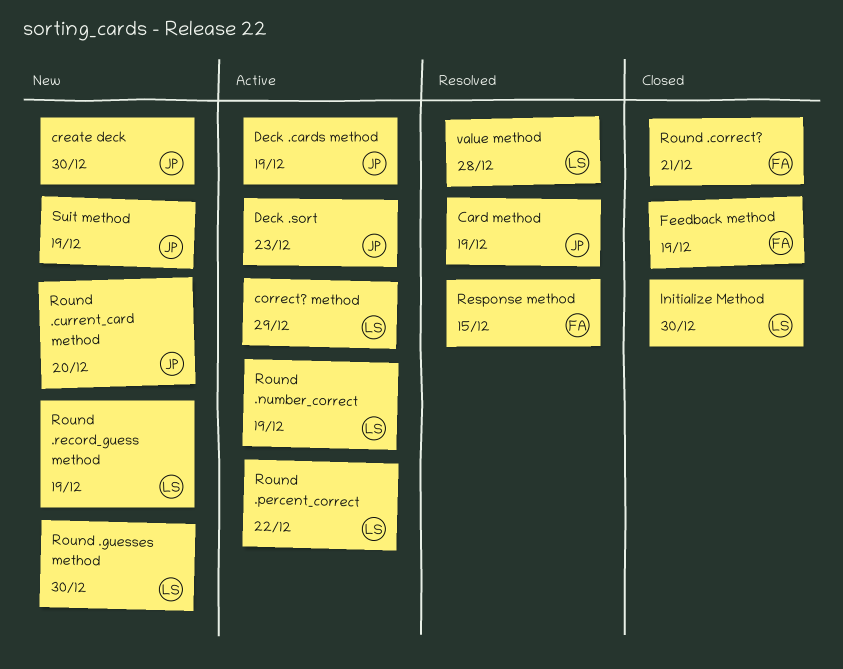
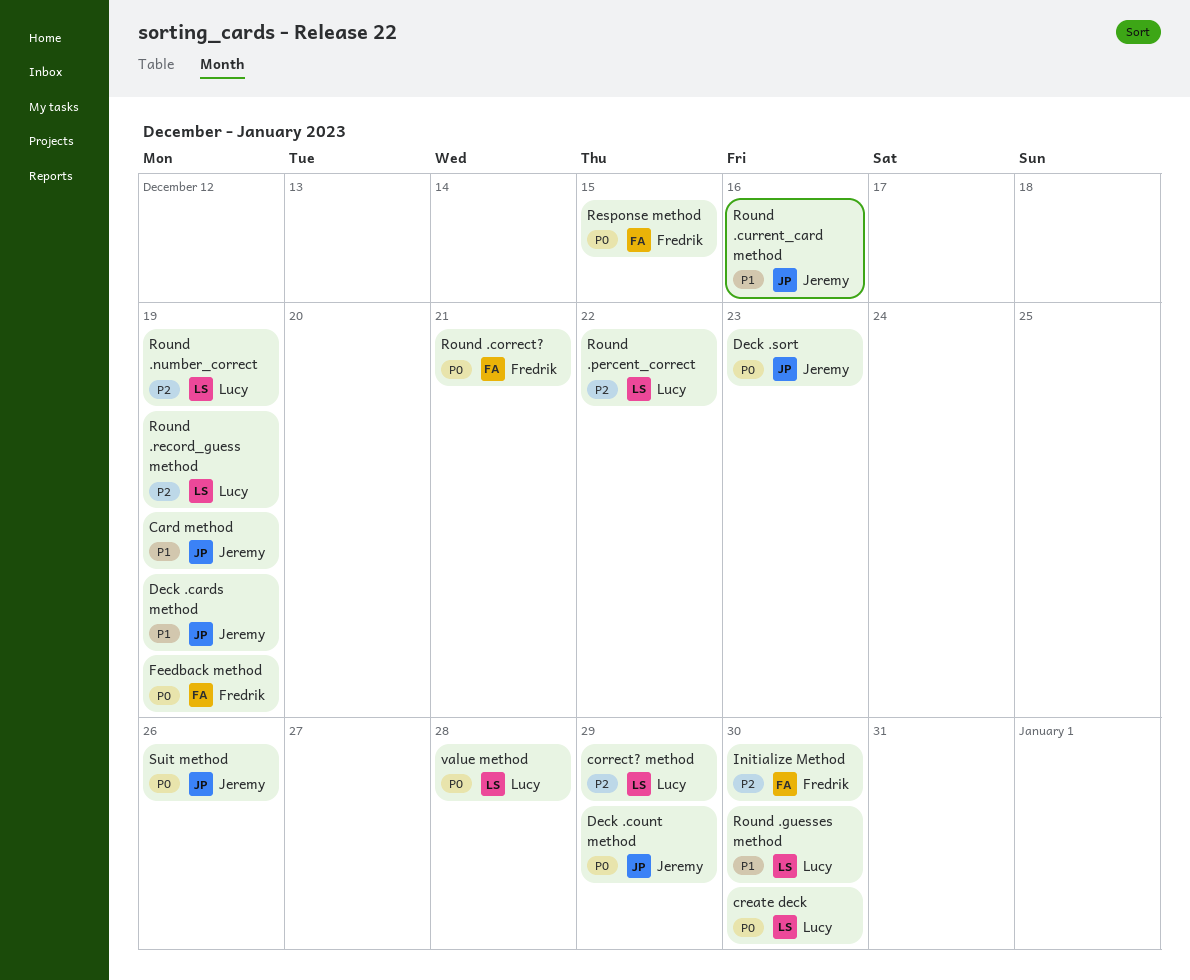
create deck, owner: Jeremy -> Lucy
Deck .count method: none -> present
Initialize Method, owner: Lucy -> Fredrik
Round .current_card method, due: Dec 20 -> Dec 16
Suit method, due: Dec 19 -> Dec 26

